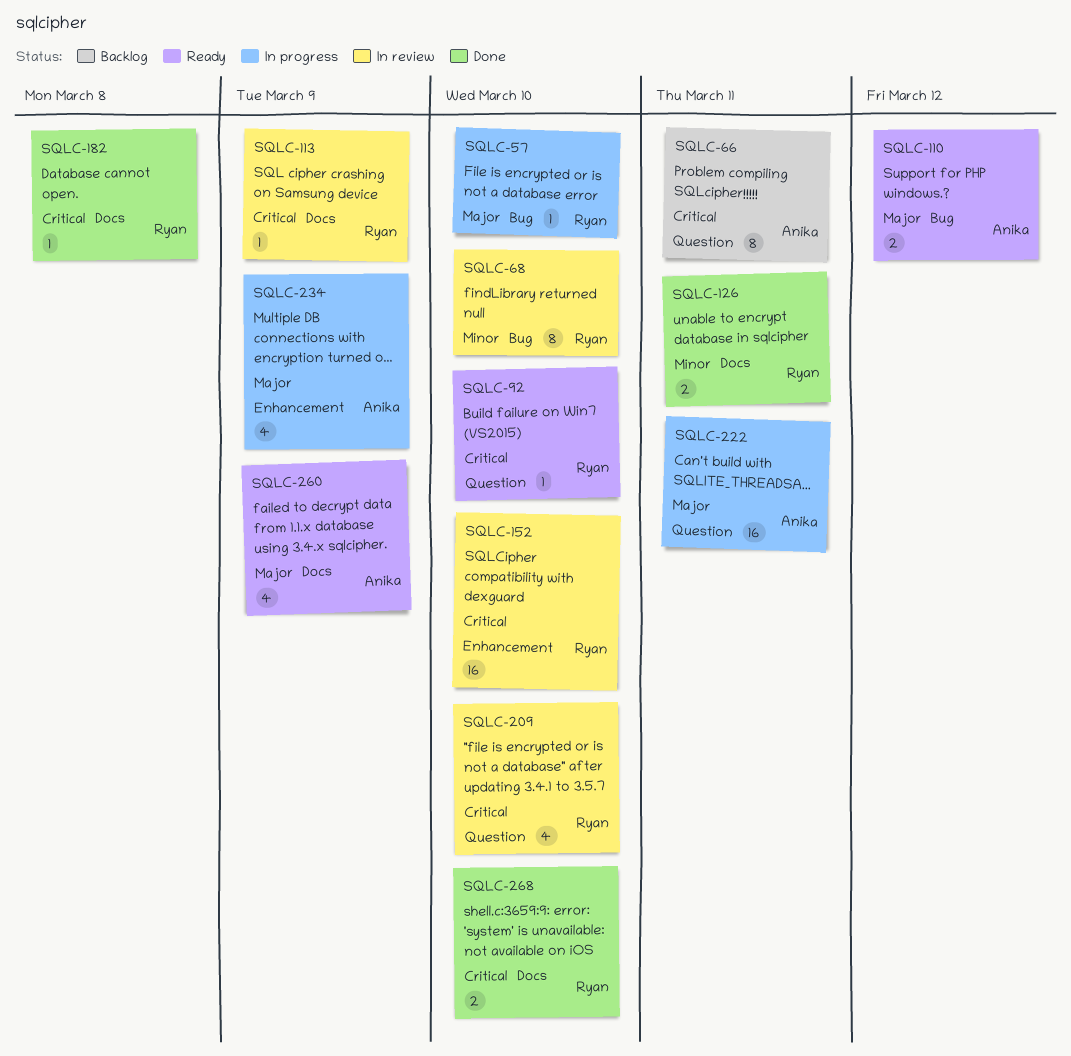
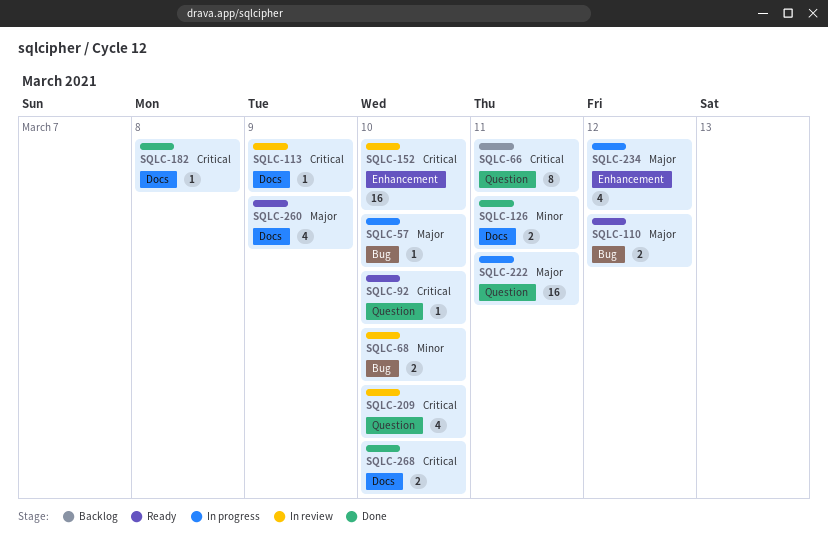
SQLC-68, estimate: 8 -> 2
SQLC-234, due: Mar 9 -> Mar 12

